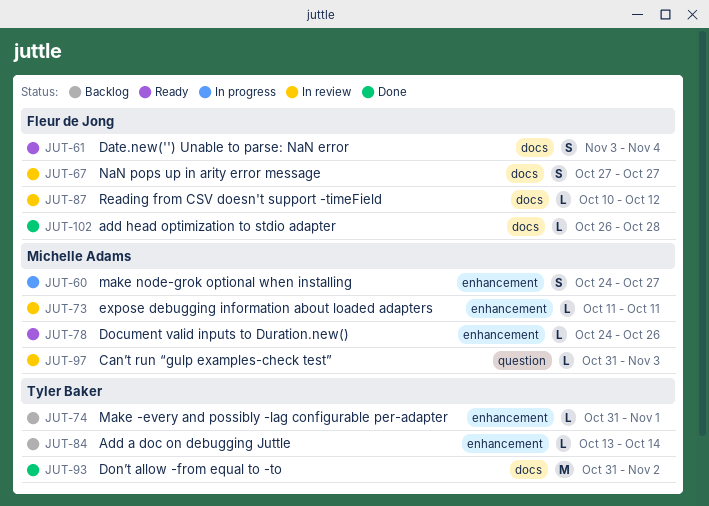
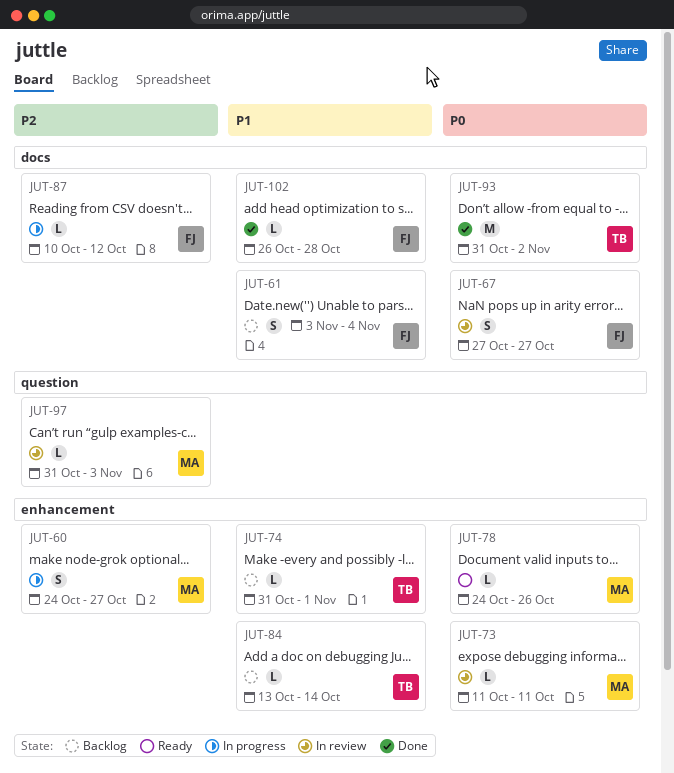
JUT-61, status: Ready -> Backlog
JUT-87, status: In review -> In progress

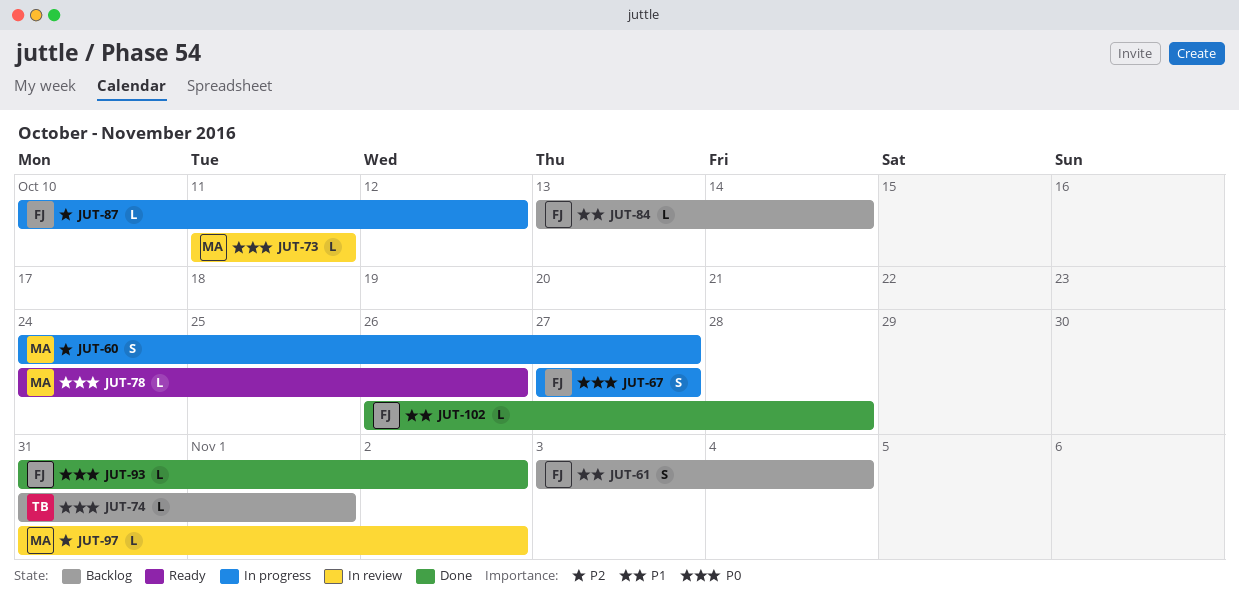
JUT-67, status: In review -> In progress
JUT-74, priority: P1 -> P0
JUT-84, owner: TB -> FJ
JUT-93, owner: TB -> FJ
JUT-93, estimate: M -> L
JUT-97, due: Nov 3 -> Nov 2

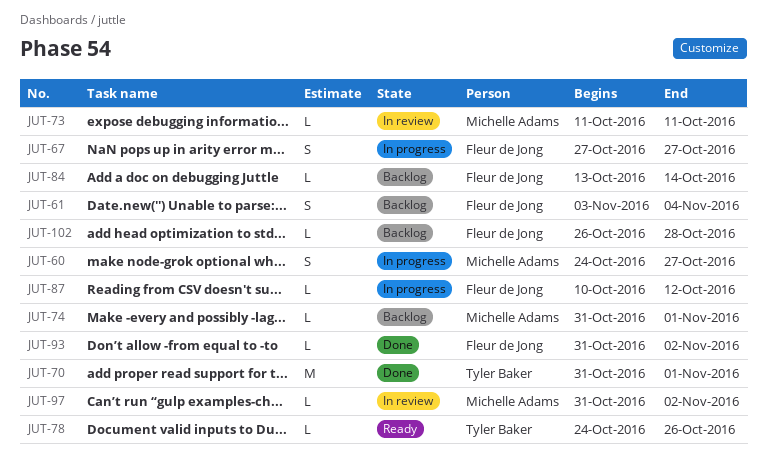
JUT-70: none -> present
JUT-74, owner: Tyler Baker -> Michelle Adams
JUT-78, owner: Michelle Adams -> Tyler Baker
JUT-102, status: Done -> Backlog

